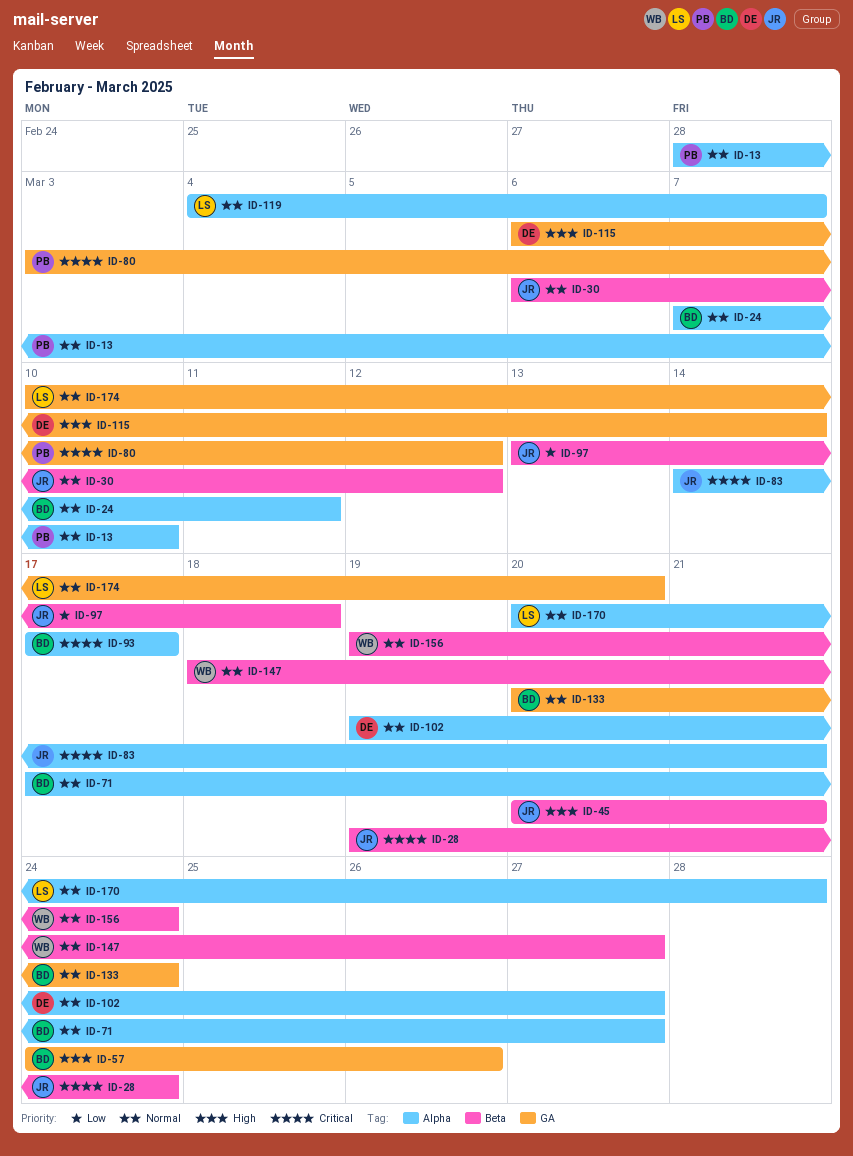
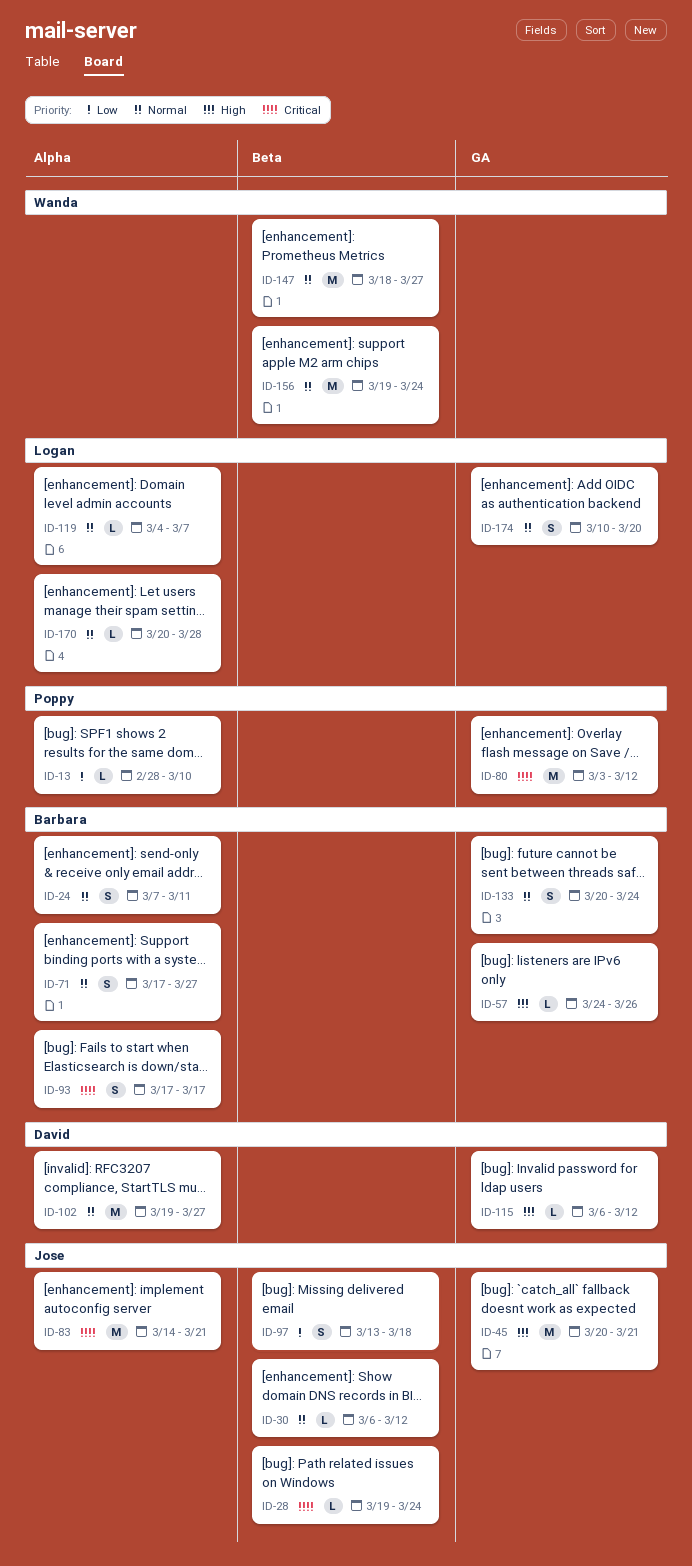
ID-13, priority: Normal -> Low
ID-45, label: Beta -> GA
ID-115, due: Mar 14 -> Mar 12

